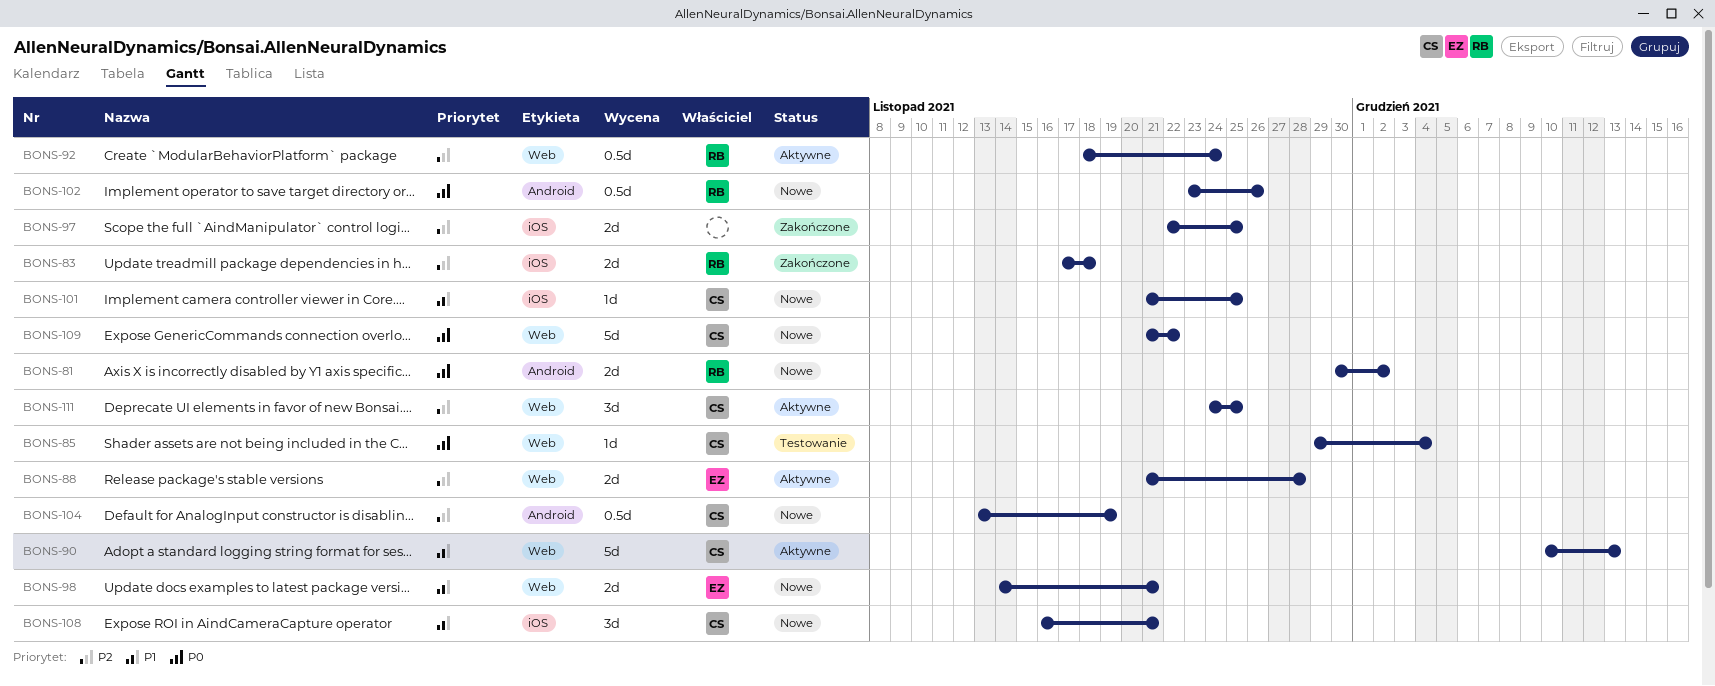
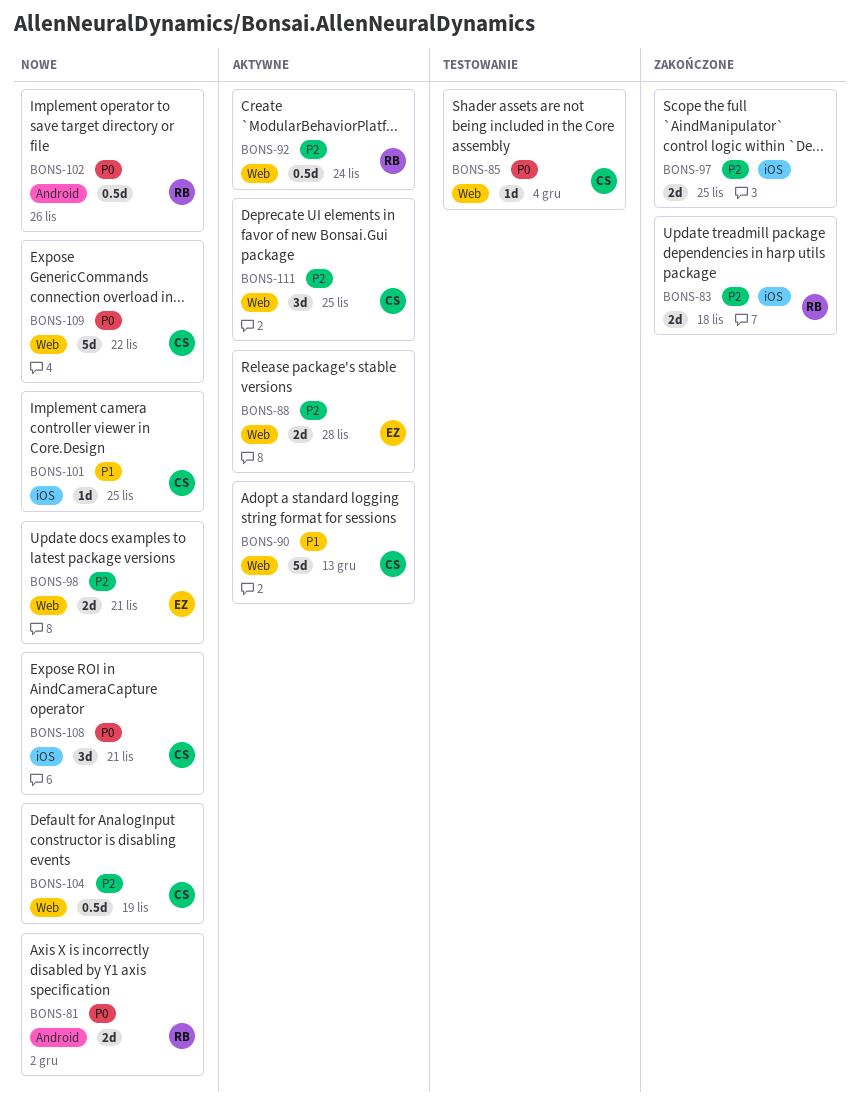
BONS-98, priority: P1 -> P2
BONS-104, label: Android -> Web
BONS-108, priority: P1 -> P0

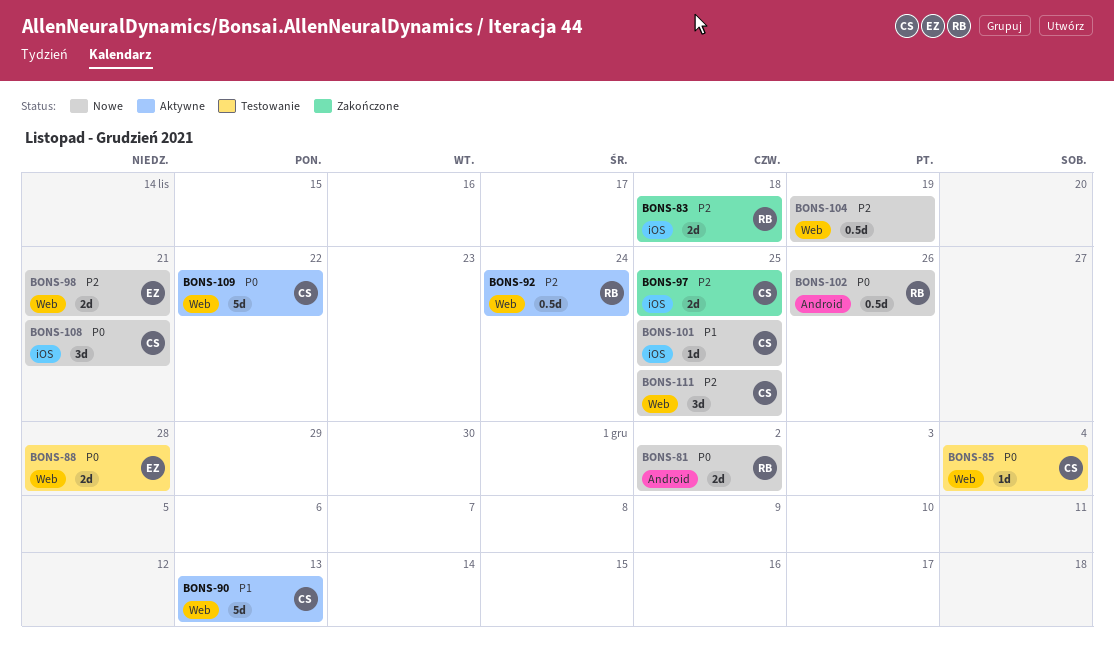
BONS-88, status: Aktywne -> Testowanie
BONS-88, priority: P2 -> P0
BONS-97, owner: none -> CS
BONS-104, owner: CS -> none
BONS-109, status: Nowe -> Aktywne
BONS-111, status: Aktywne -> Nowe

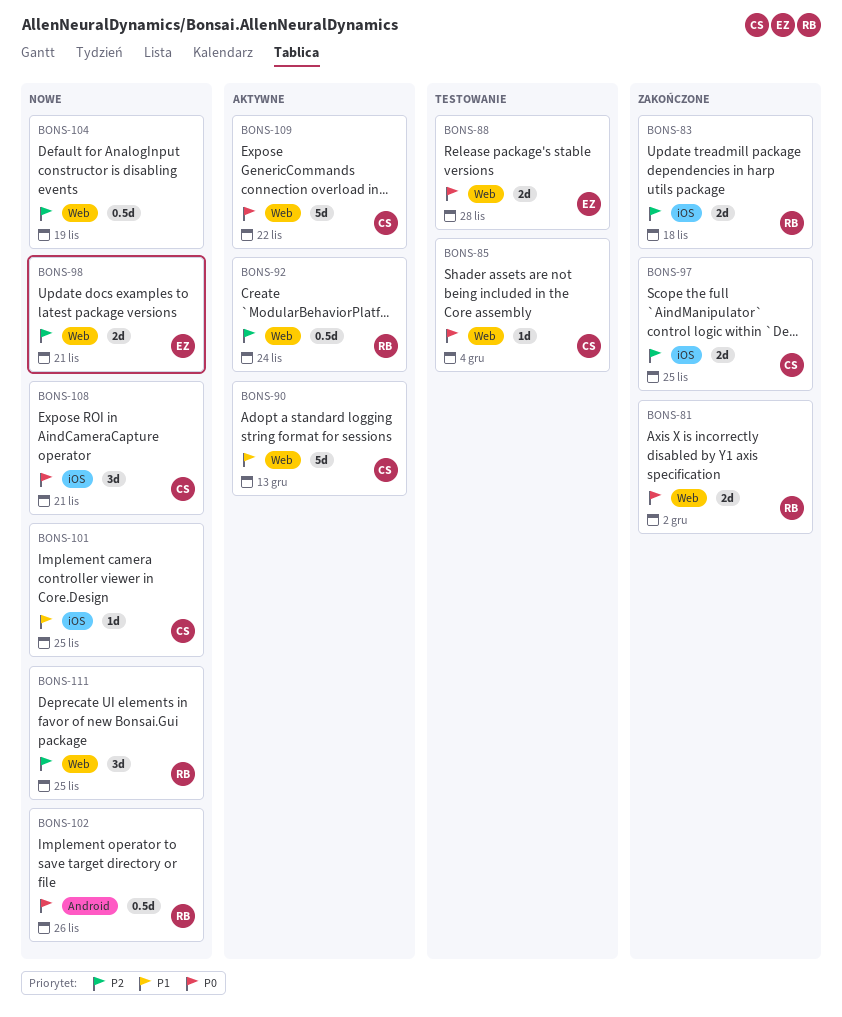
BONS-81, status: Nowe -> Zakończone
BONS-81, label: Android -> Web
BONS-111, owner: CS -> RB

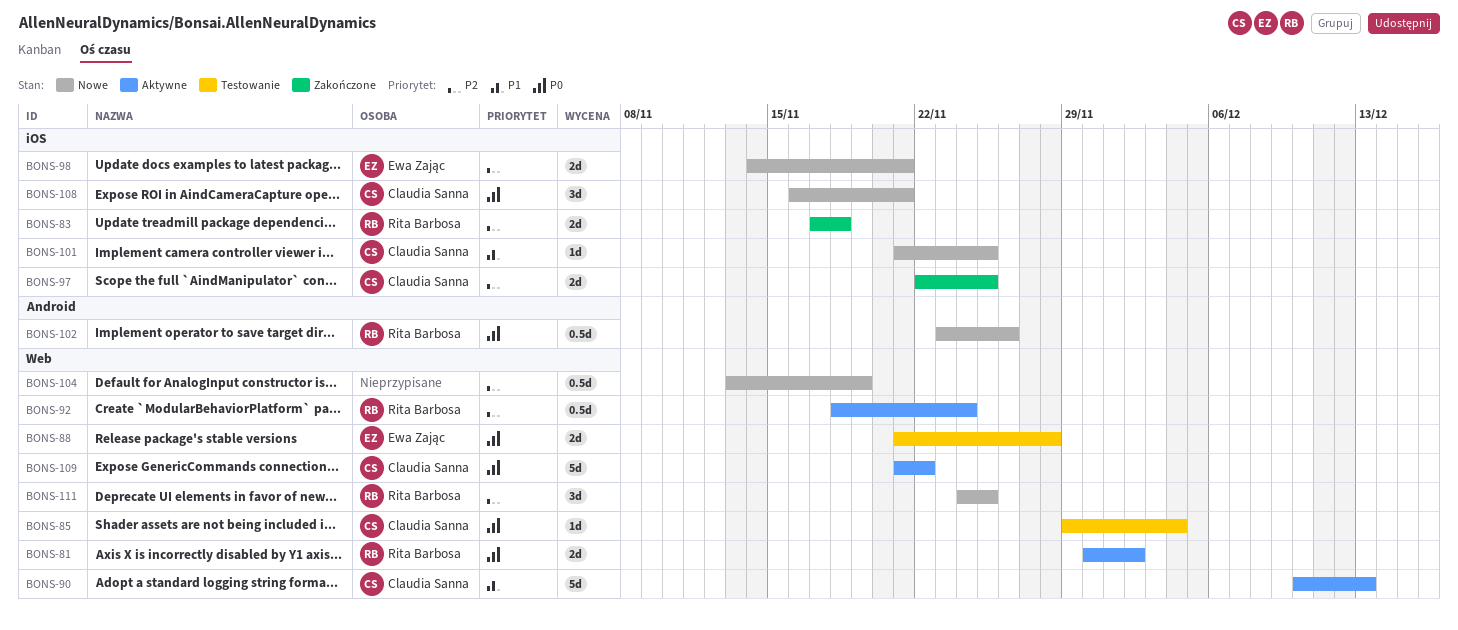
BONS-81, status: Zakończone -> Aktywne
BONS-98, label: Web -> iOS

